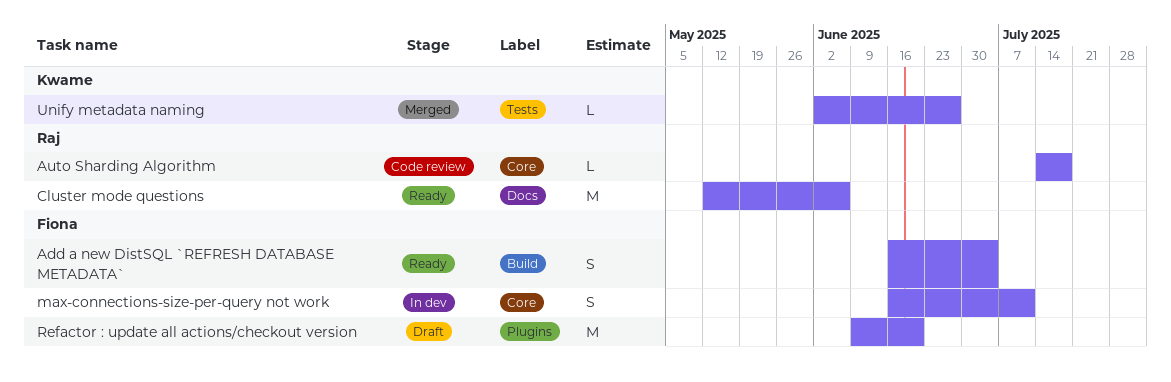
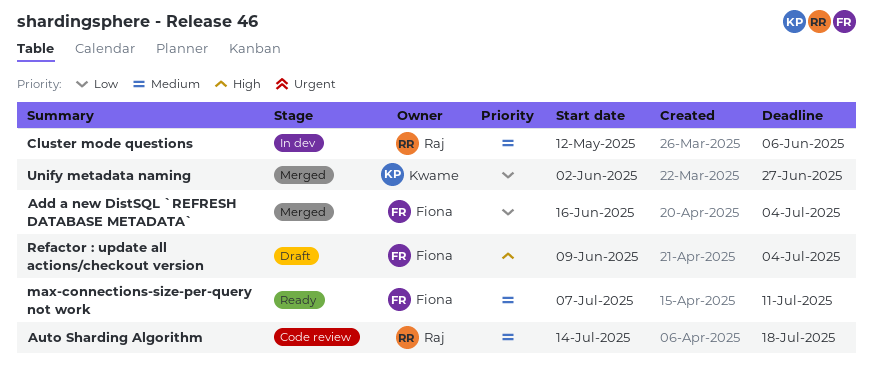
Add a new DistSQL `REFRESH DATABASE METADATA`, status: Ready -> Merged
Cluster mode questions, status: Ready -> In dev
max-connections-size-per-query not work, status: In dev -> Ready
max-connections-size-per-query not work, start: Jun 16 -> Jul 7
Refactor : update all actions/checkout version, due: Jun 20 -> Jul 4

